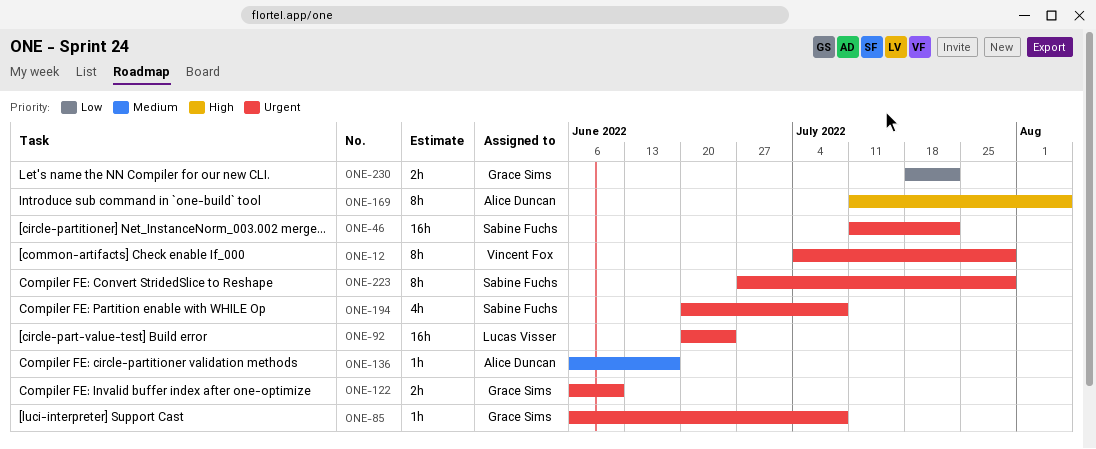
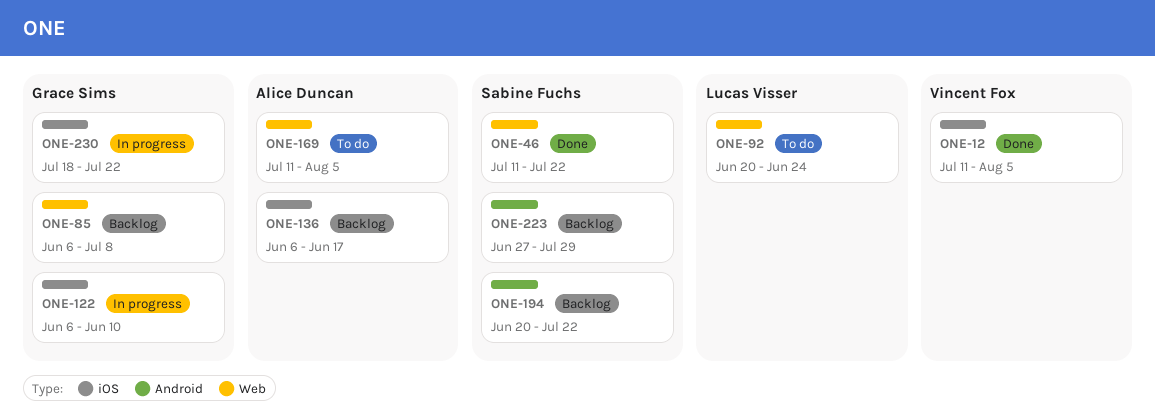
ONE-12, start: Jul 4 -> Jul 11
ONE-12, due: Jul 29 -> Aug 5
ONE-194, due: Jul 8 -> Jul 22

